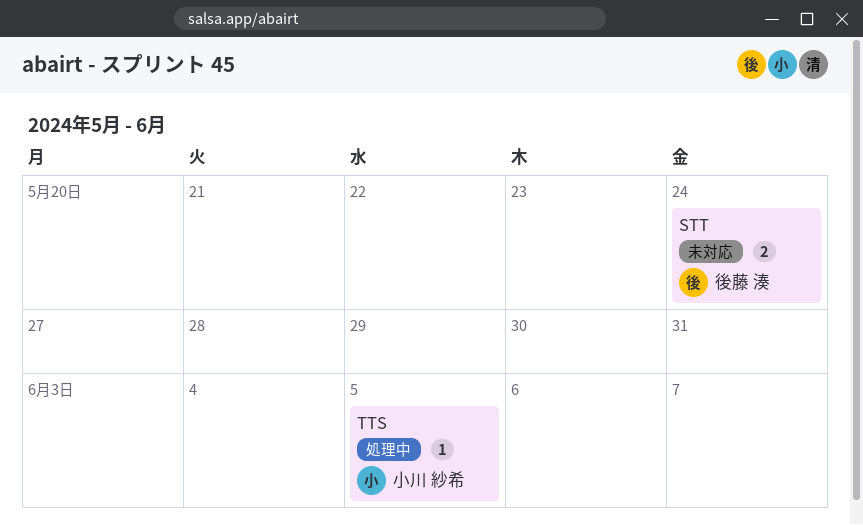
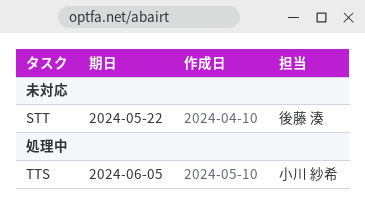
STT, due: May 24 -> May 22

